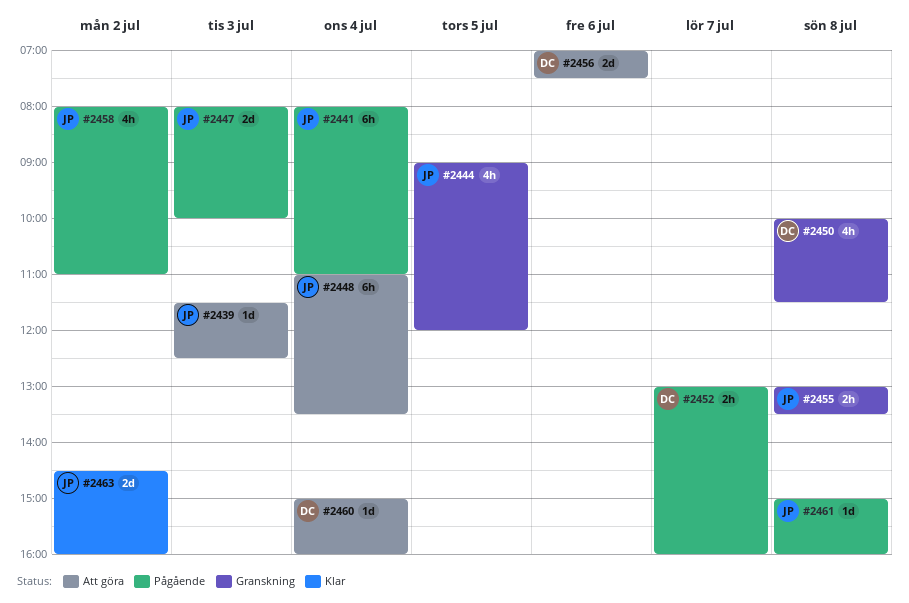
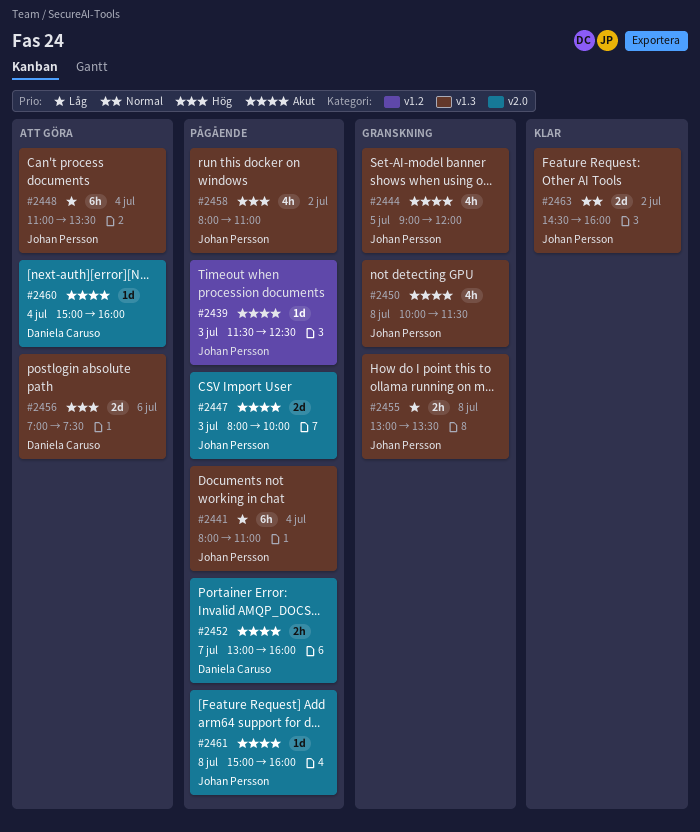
#2439, status: Att göra -> Pågående
#2450, owner: Daniela Caruso -> Johan Persson

